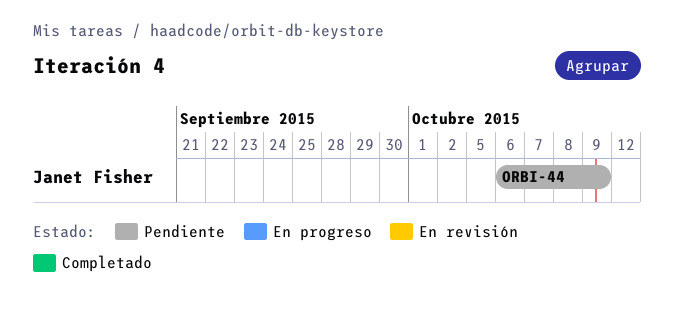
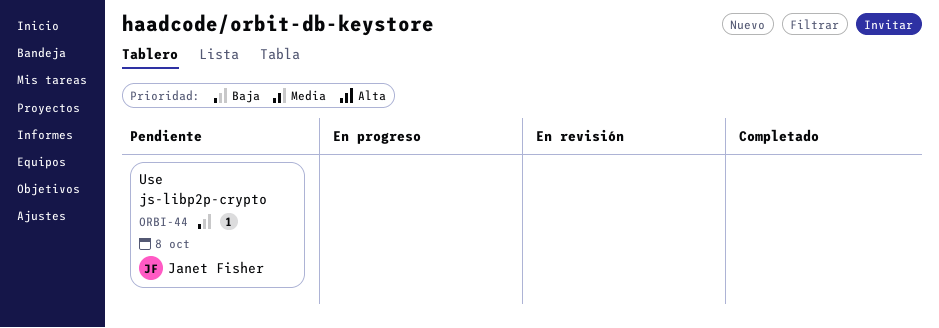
ORBI-44, due: Oct 9 -> Oct 8

